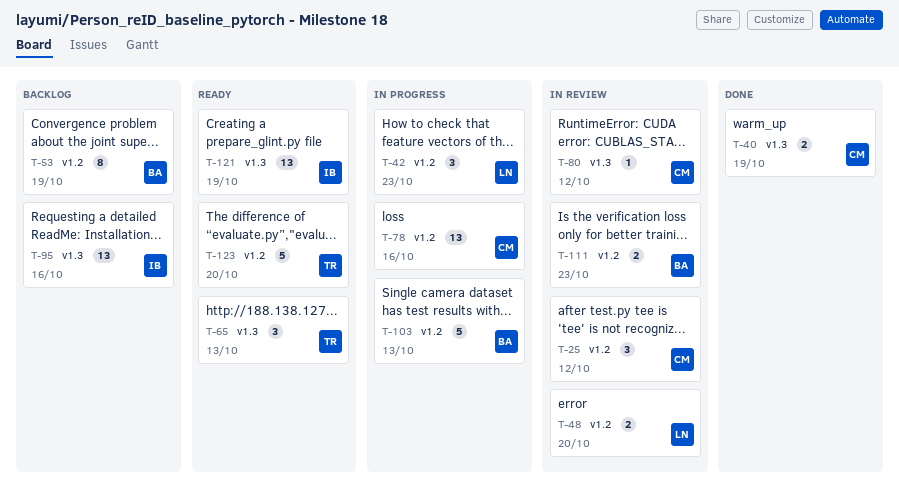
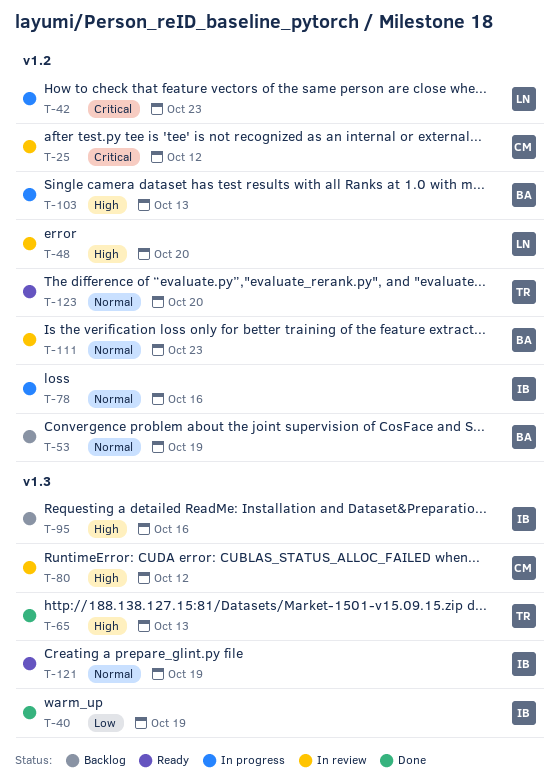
T-40, owner: CM -> IB
T-65, status: Ready -> Done
T-78, owner: CM -> IB

